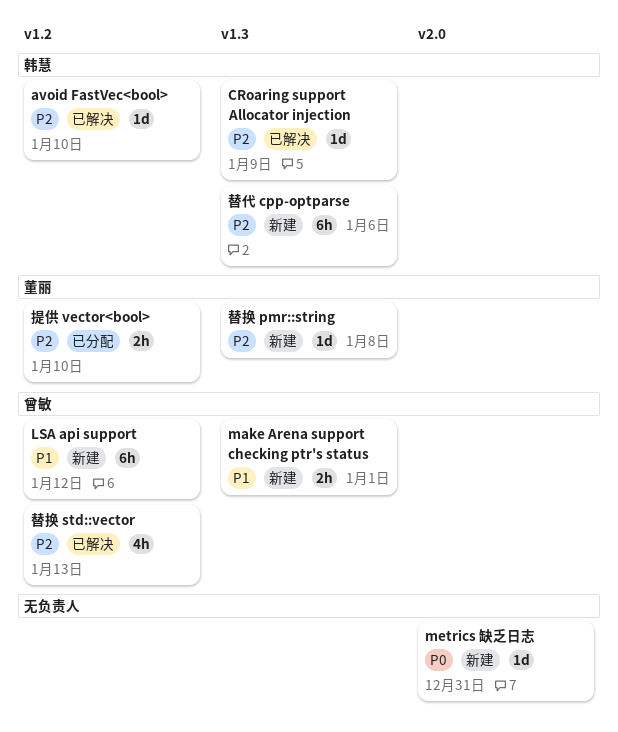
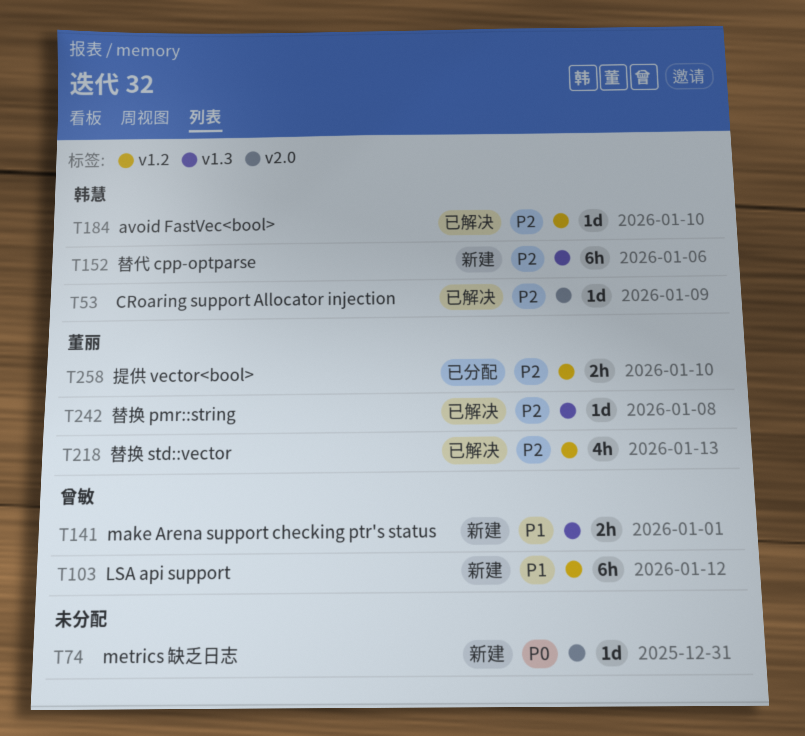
CRoaring support Allocator injection, label: v1.3 -> v2.0
替换 pmr::string, status: 新建 -> 已解决
替换 std::vector, owner: 曾敏 -> 董丽

